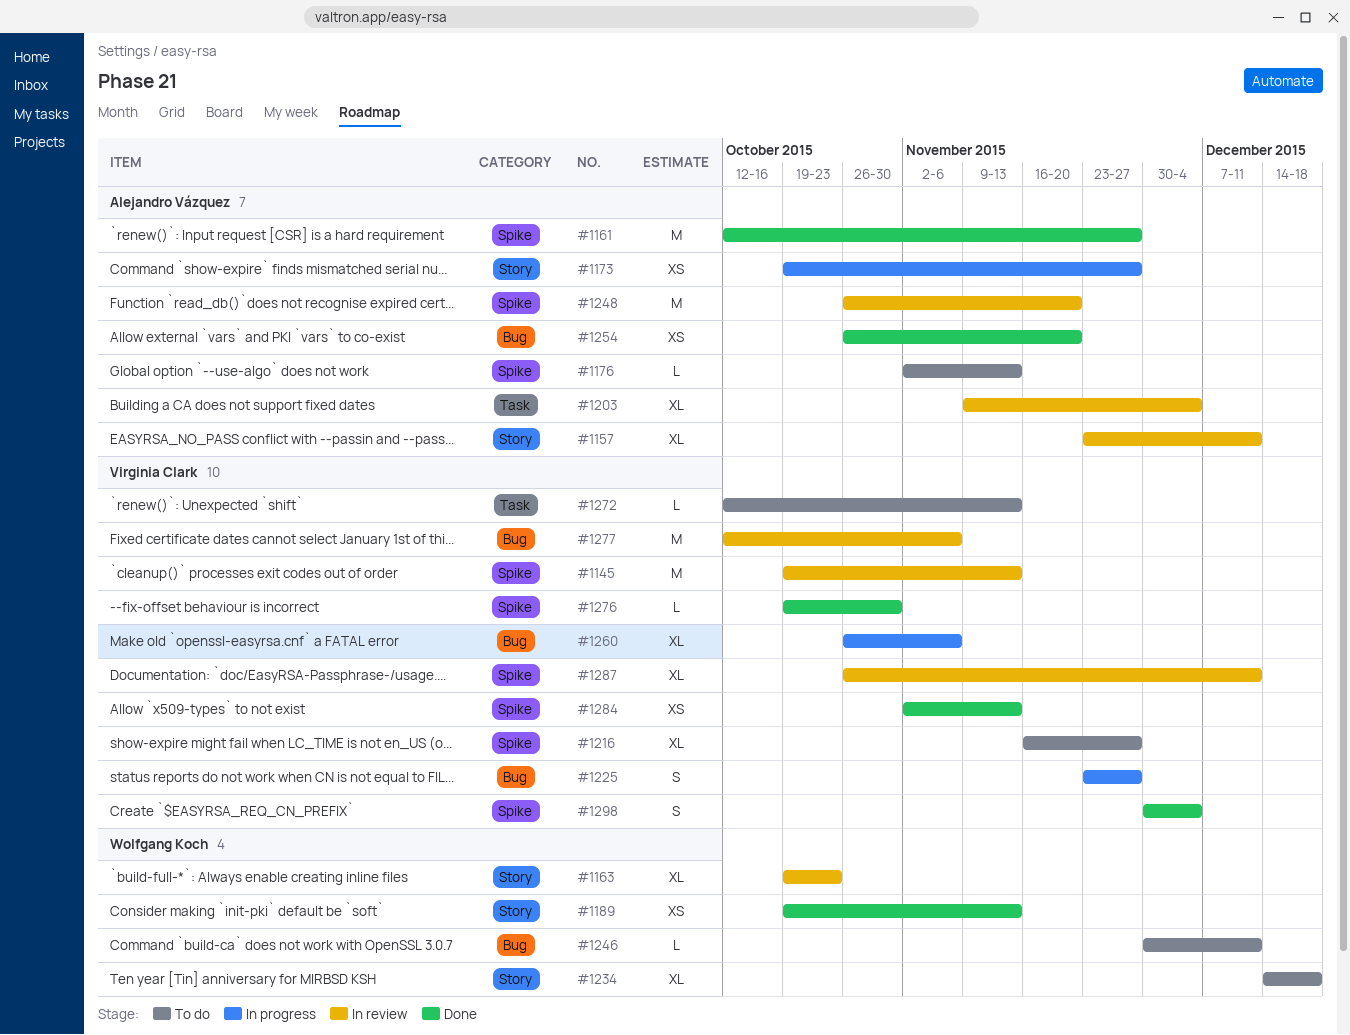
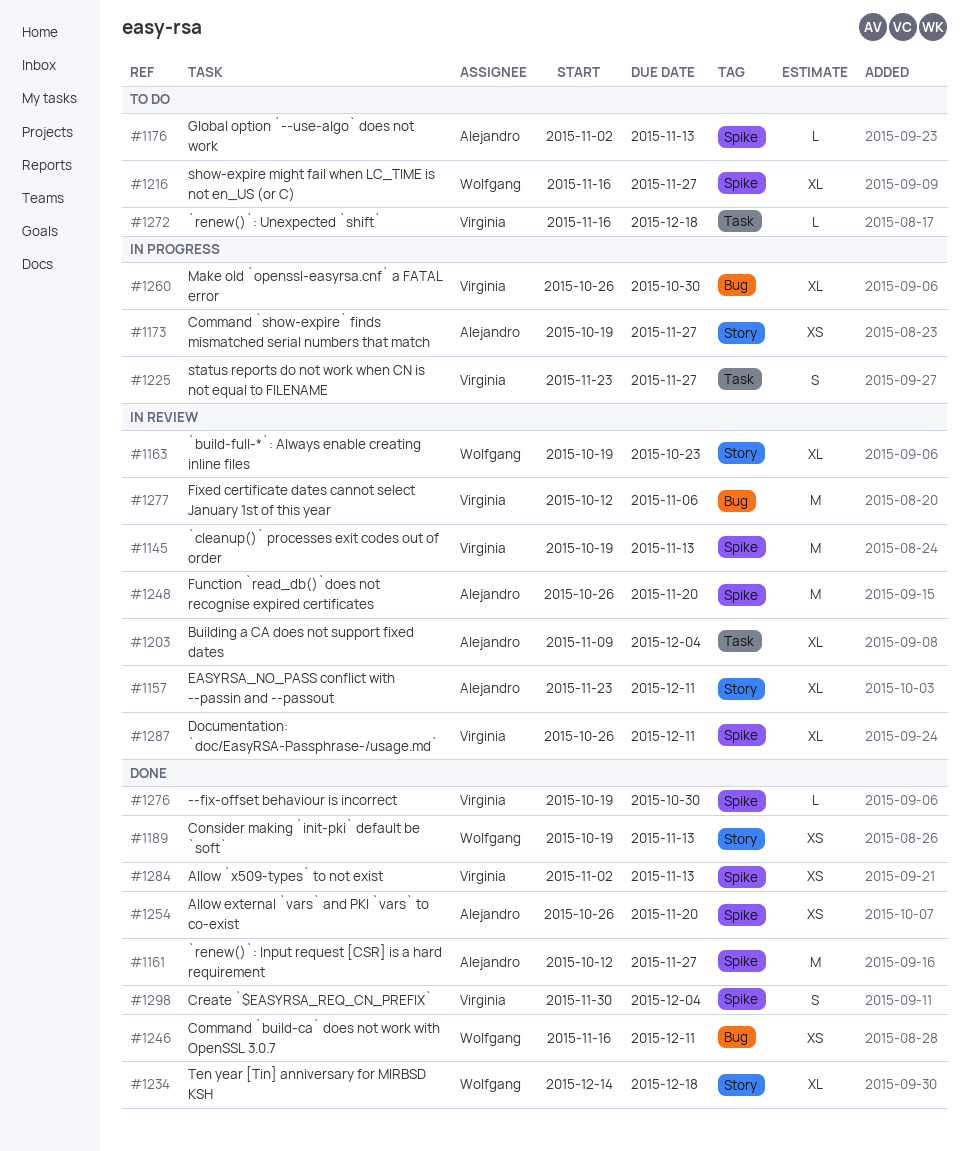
#1216, owner: Virginia Clark -> Wolfgang Koch
#1225, label: Bug -> Task
#1234, status: To do -> Done
#1246, status: To do -> Done
#1246, estimate: L -> XS
#1246, start: Nov 30 -> Nov 16
#1254, label: Bug -> Spike
#1260, due: Nov 6 -> Oct 30
#1272, start: Oct 12 -> Nov 16
#1272, due: Nov 13 -> Dec 18

